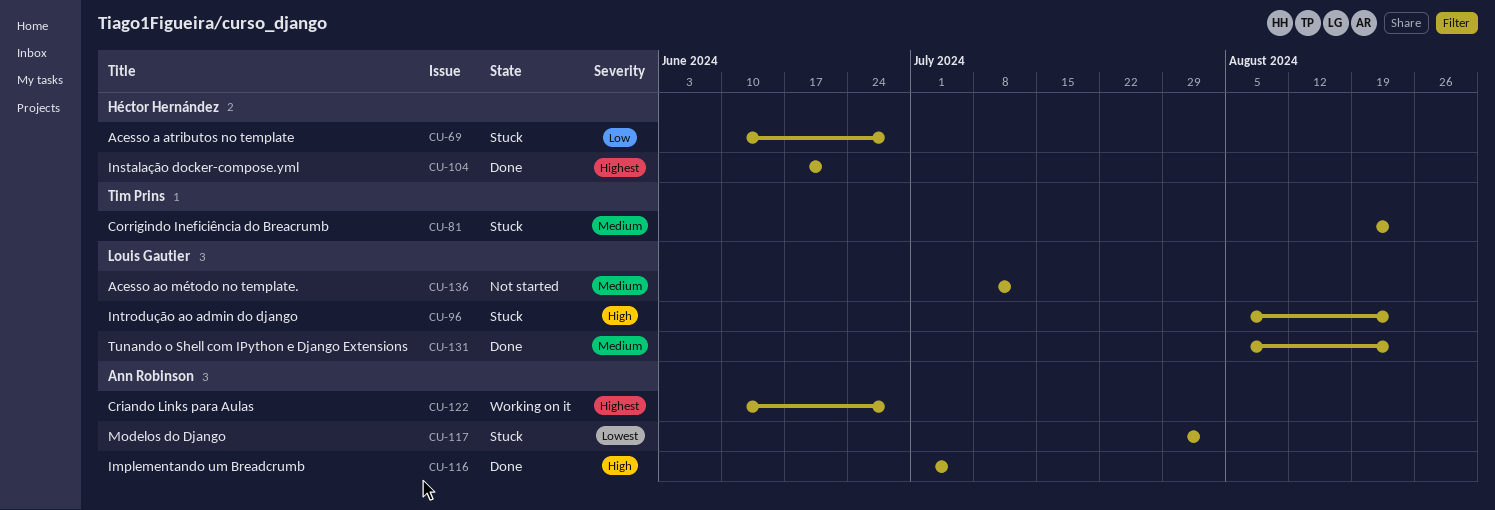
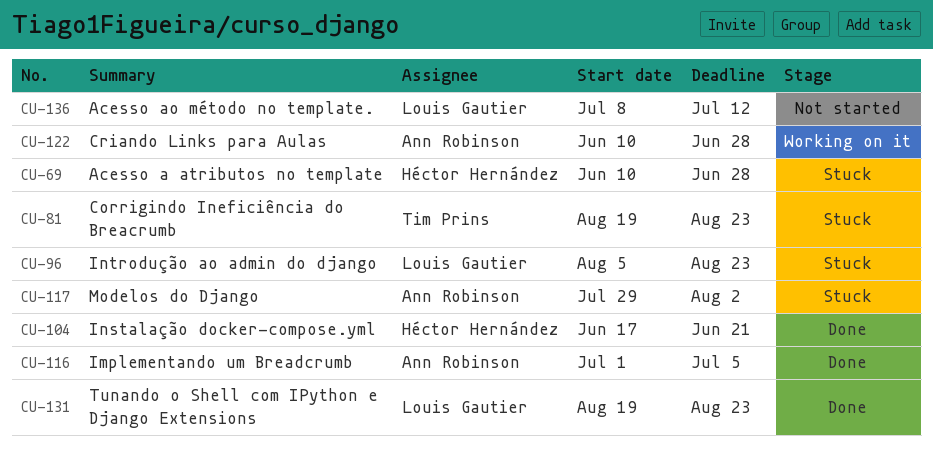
CU-131, start: Aug 5 -> Aug 19

